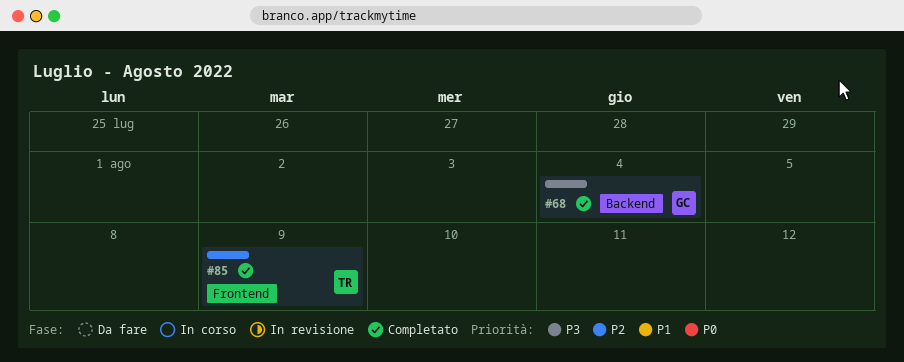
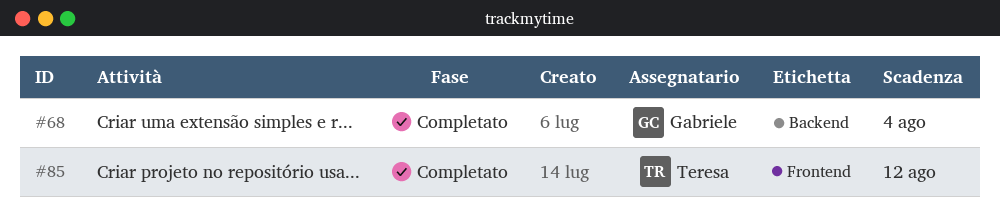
#85, due: Aug 9 -> Aug 12

